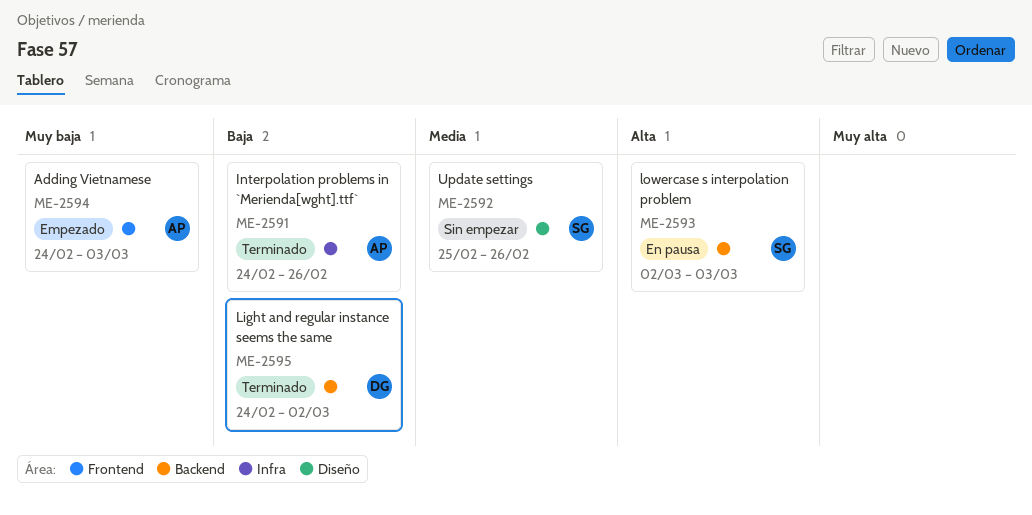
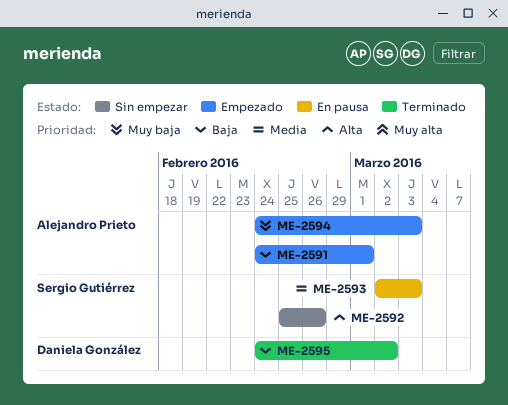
ME-2591, status: Terminado -> Empezado
ME-2591, due: Feb 26 -> Mar 1
ME-2592, priority: Media -> Alta
ME-2593, priority: Alta -> Media

